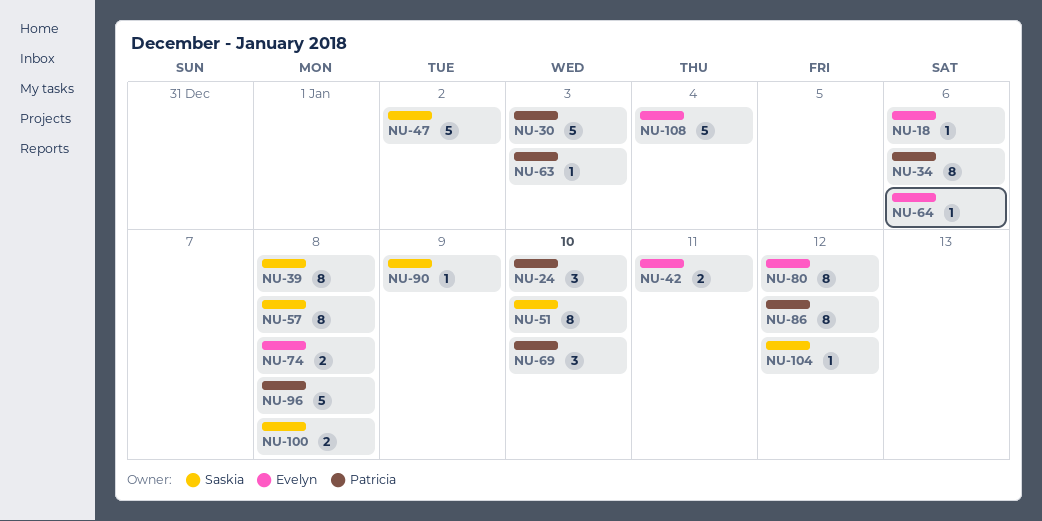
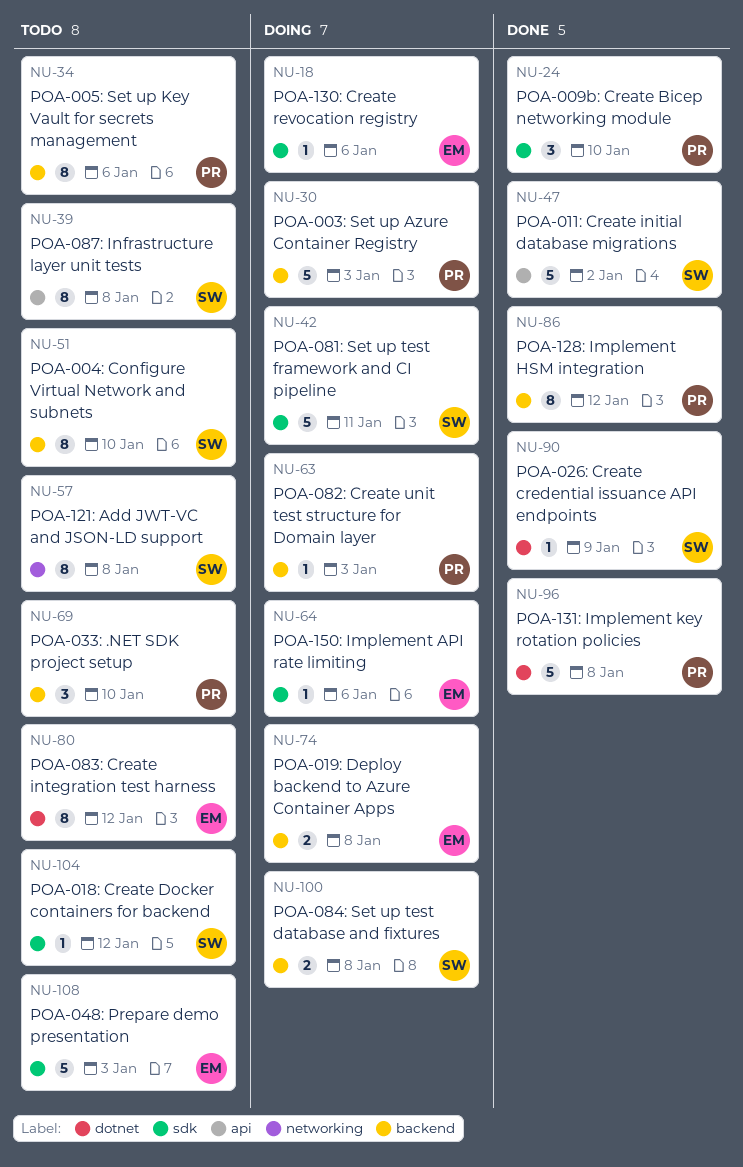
NU-42, owner: Evelyn -> Saskia
NU-42, estimate: 2 -> 5
NU-108, due: Jan 4 -> Jan 3

